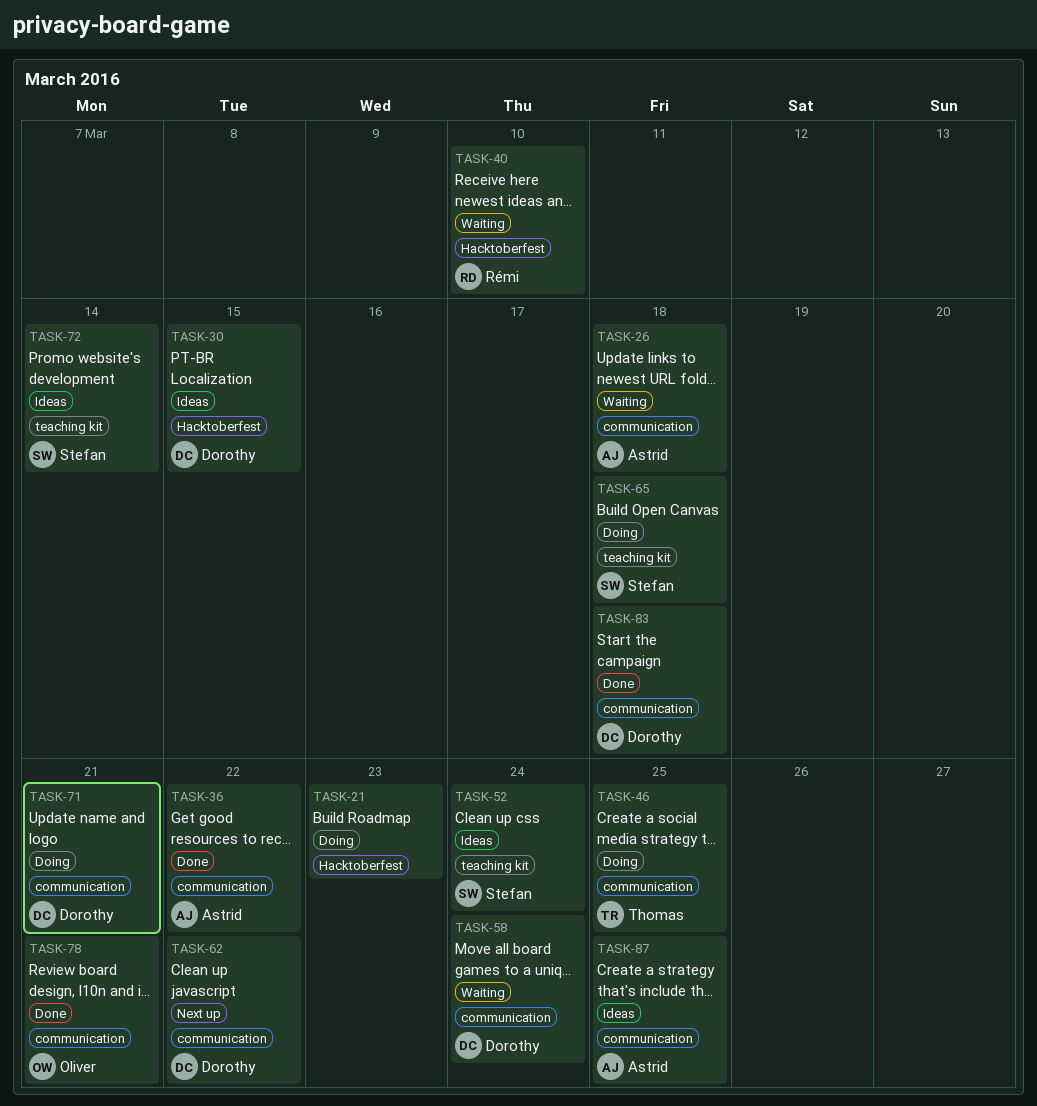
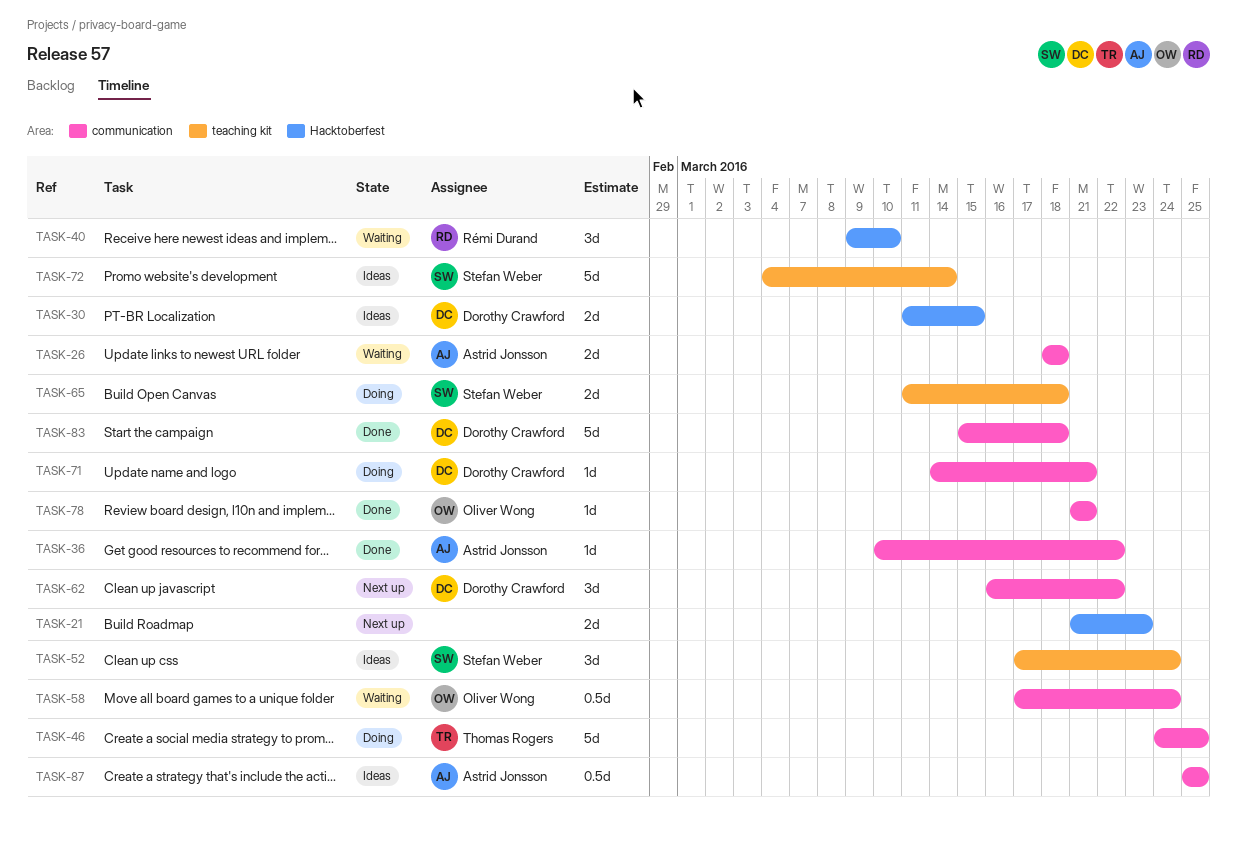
TASK-21, status: Doing -> Next up
TASK-58, owner: Dorothy Crawford -> Oliver Wong

